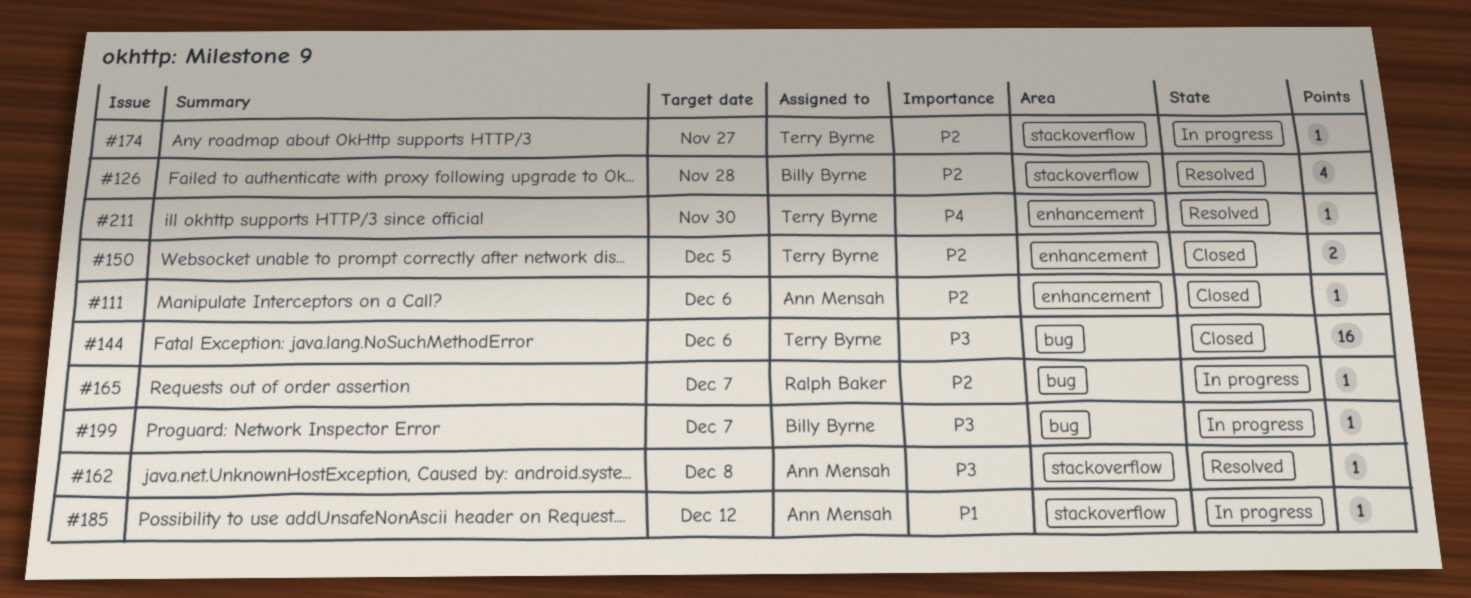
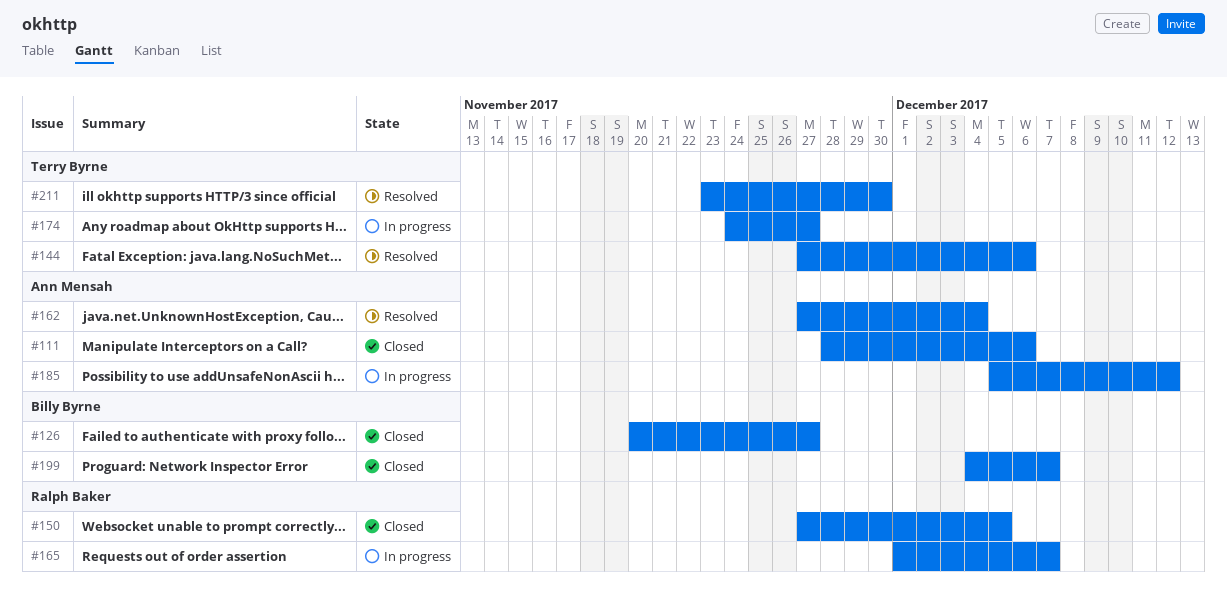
#126, status: Resolved -> Closed
#126, due: Nov 28 -> Nov 27
#144, status: Closed -> Resolved
#150, owner: Terry Byrne -> Ralph Baker
#162, due: Dec 8 -> Dec 4
#199, status: In progress -> Closed

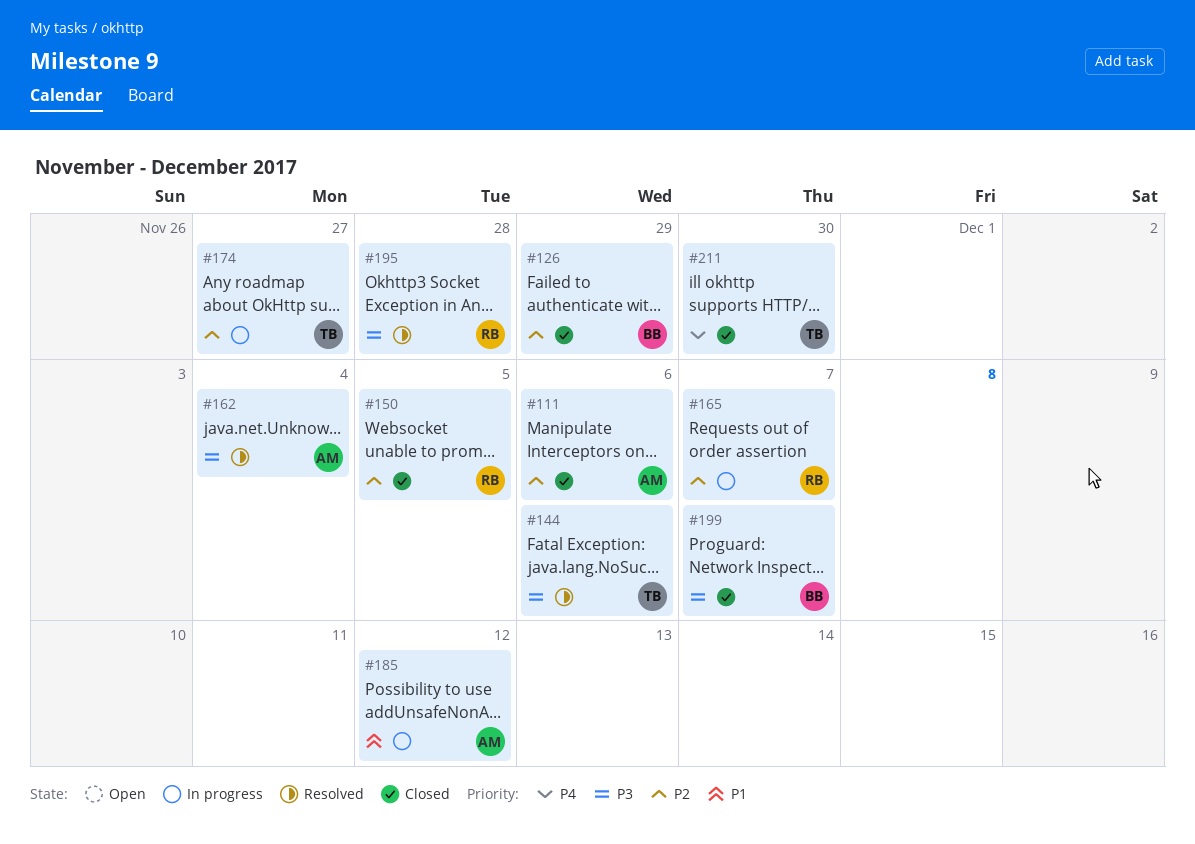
#126, due: Nov 27 -> Nov 29
#195: none -> present
#211, status: Resolved -> Closed

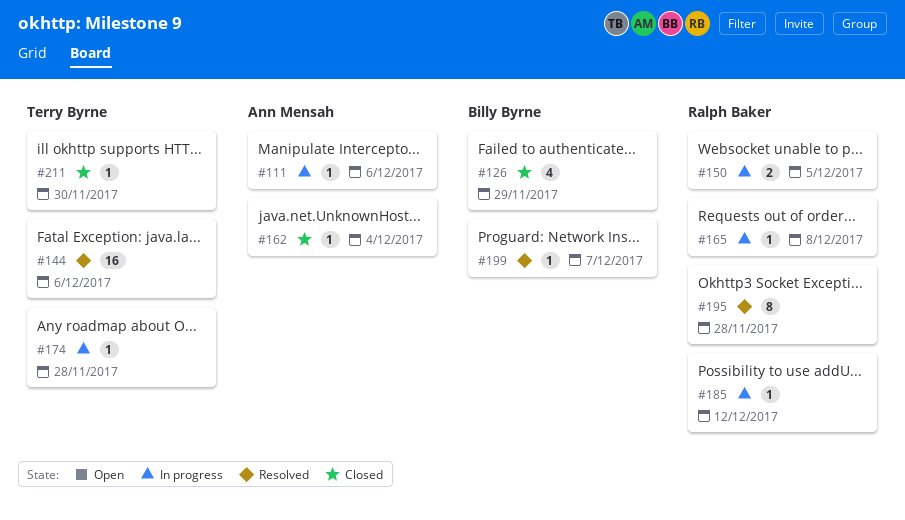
#111, status: Closed -> In progress
#150, status: Closed -> In progress
#162, status: Resolved -> Closed
#165, due: Dec 7 -> Dec 8
#174, due: Nov 27 -> Nov 28
#185, owner: Ann Mensah -> Ralph Baker
#199, status: Closed -> Resolved

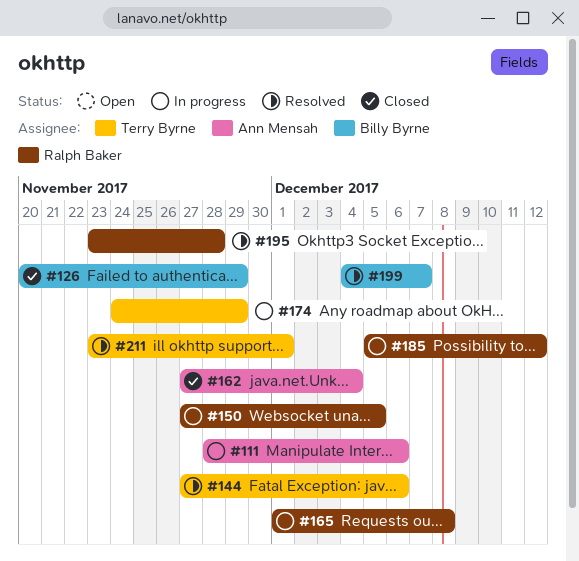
#174, due: Nov 28 -> Nov 29
#211, status: Closed -> Resolved
#211, due: Nov 30 -> Dec 1

